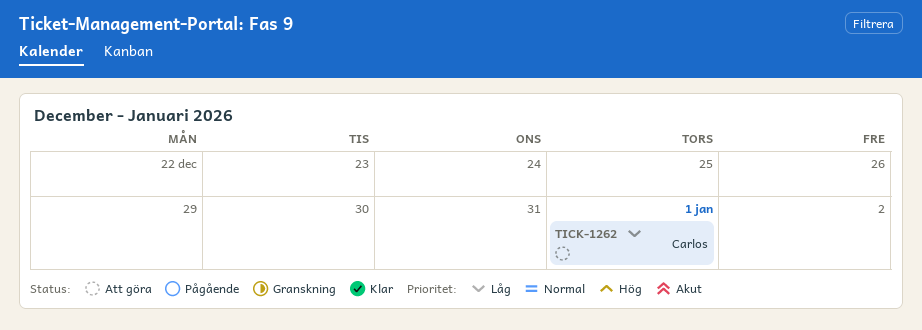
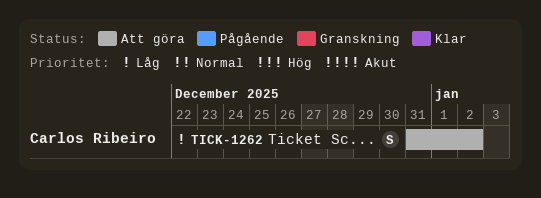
TICK-1262, due: Jan 1 -> Jan 2

